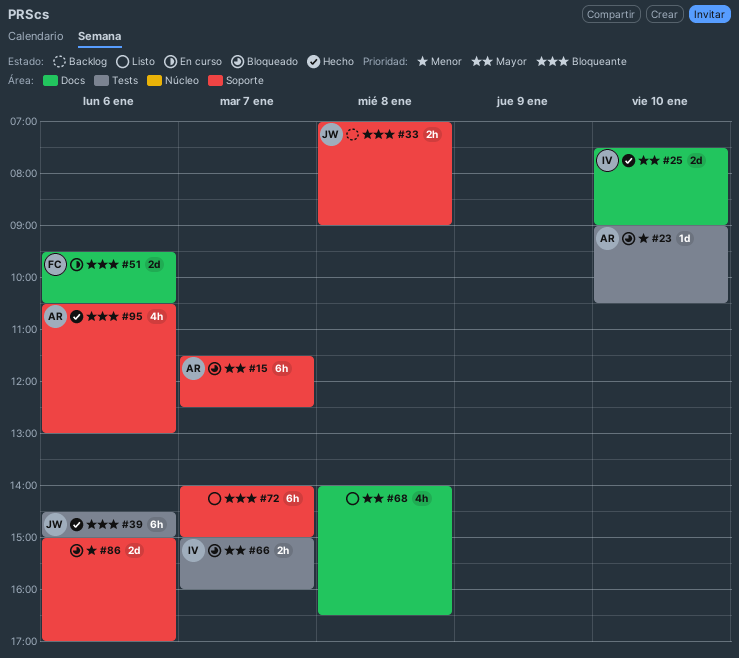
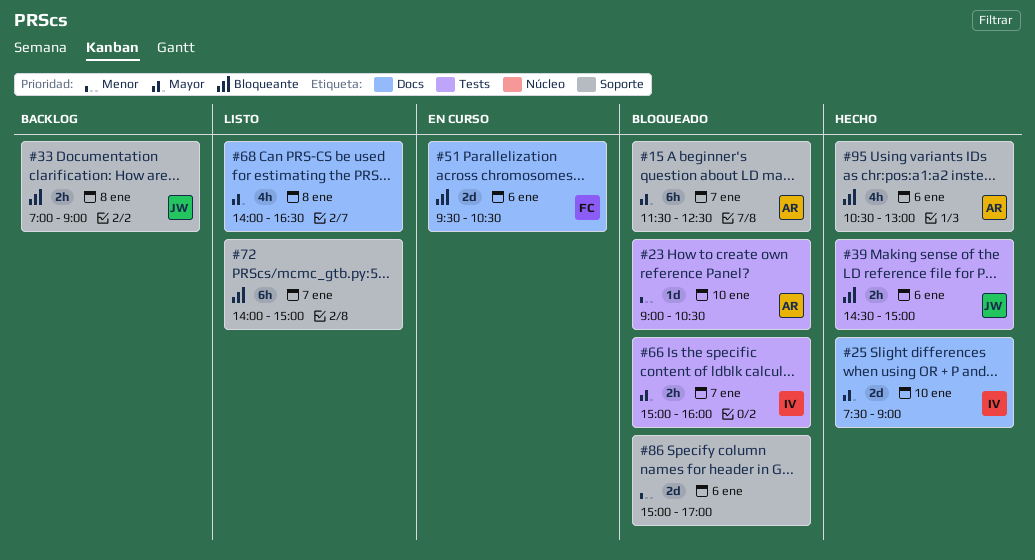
#39, estimate: 6h -> 2h

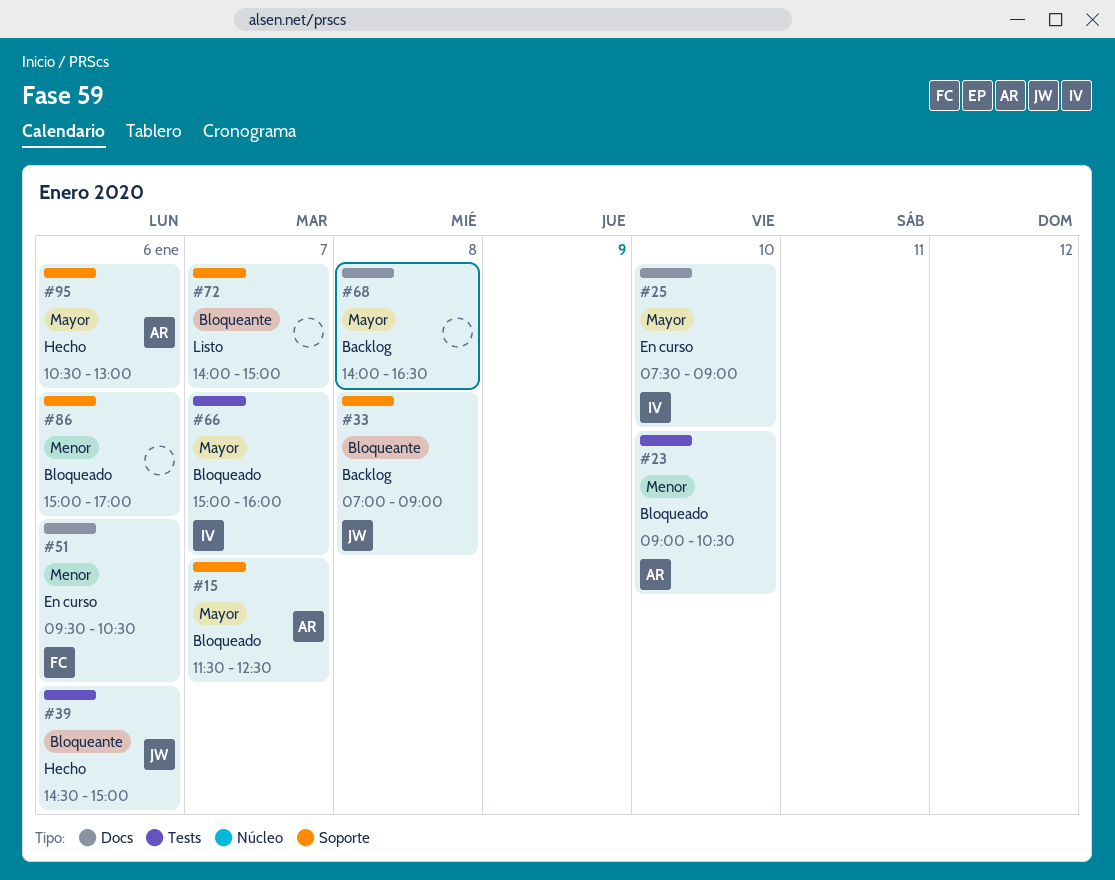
#25, status: Hecho -> En curso
#51, priority: Bloqueante -> Menor
#68, status: Listo -> Backlog
#95, priority: Bloqueante -> Mayor

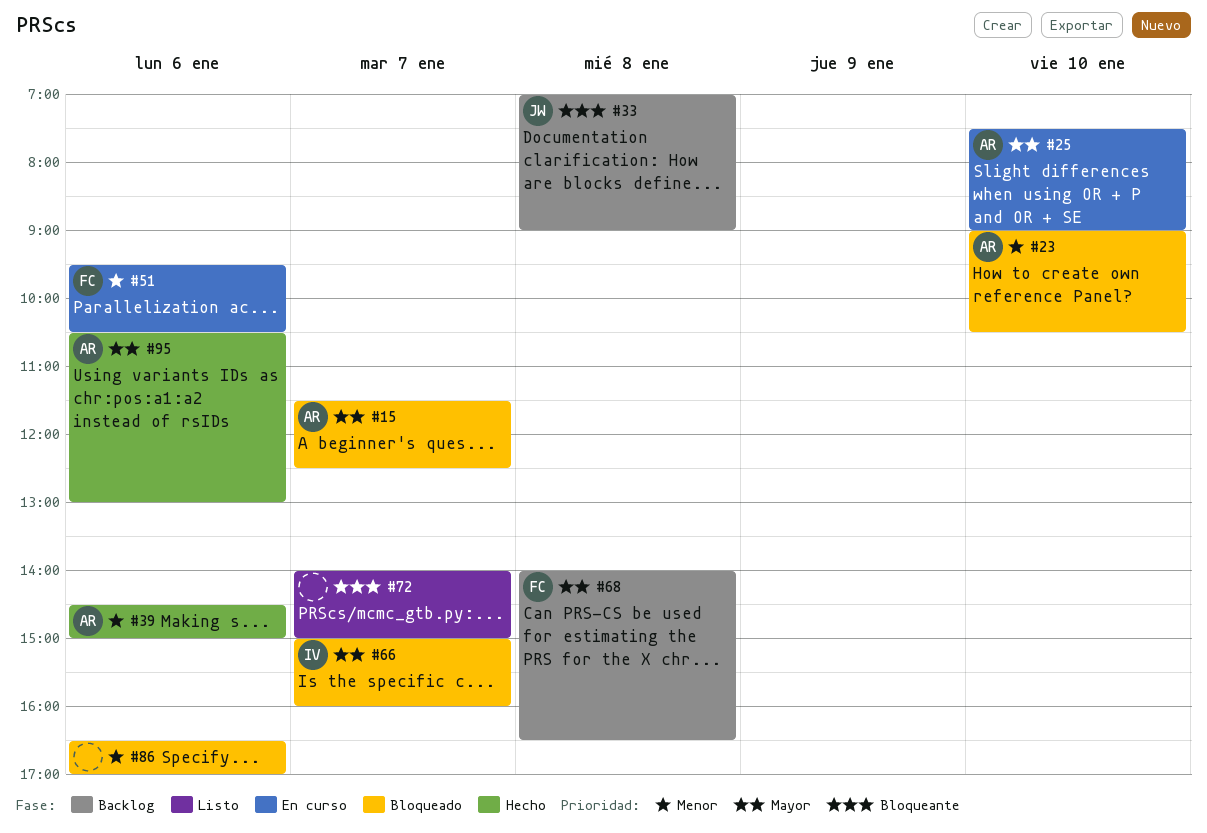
#25, owner: IV -> AR
#39, owner: JW -> AR
#39, priority: Bloqueante -> Menor
#68, owner: none -> FC
#86, begins: 15:00 -> 16:30

